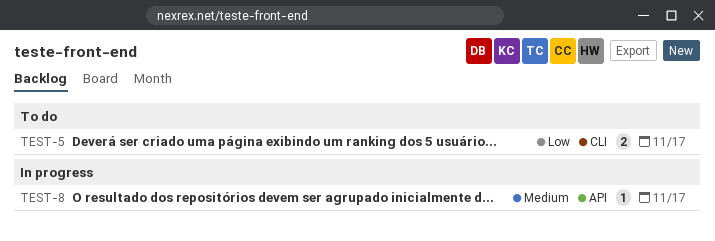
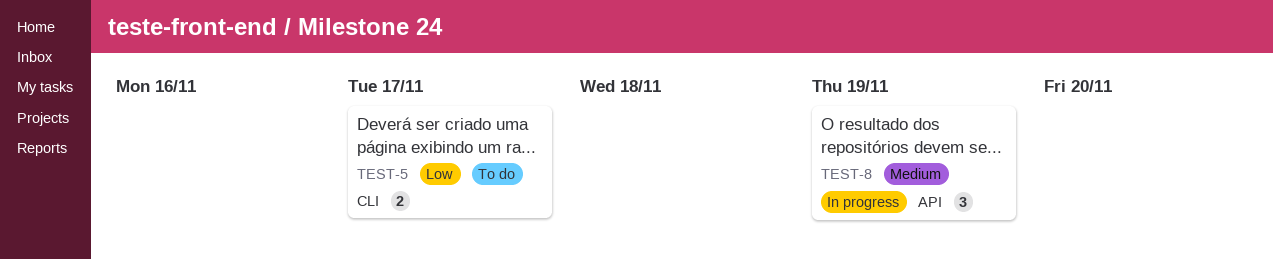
TEST-8, estimate: 1 -> 3
TEST-8, due: Nov 17 -> Nov 19

